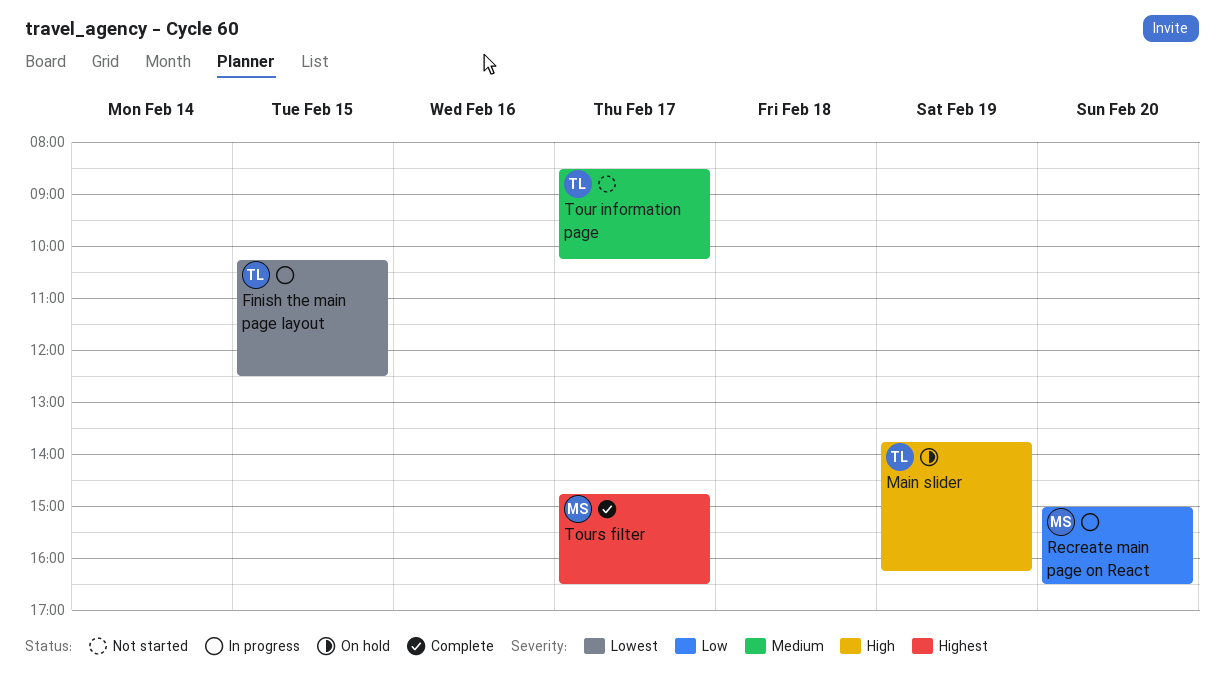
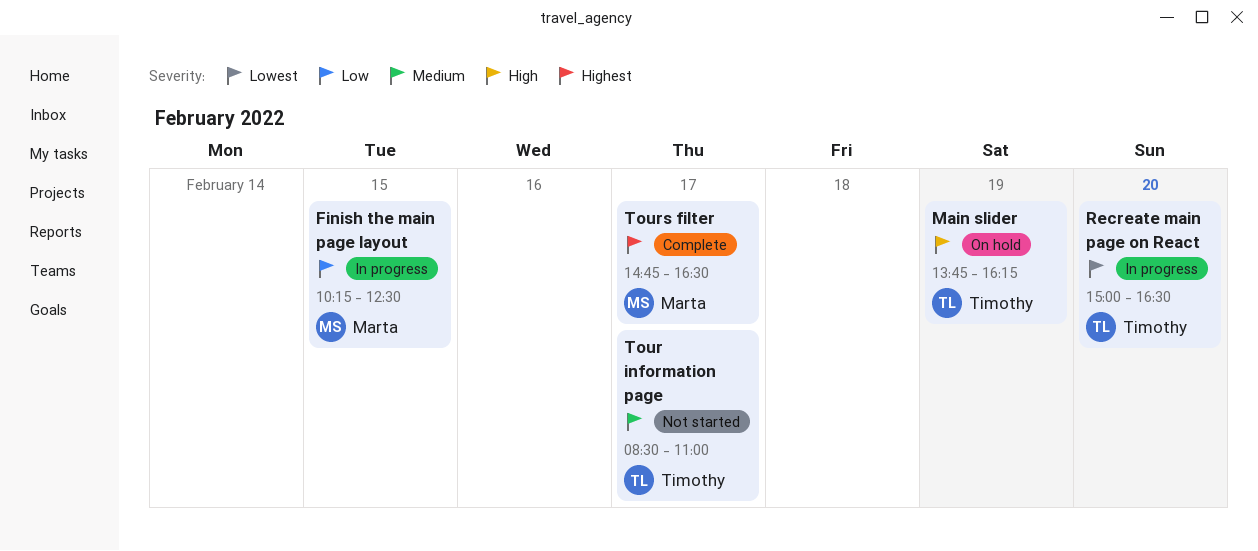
Finish the main page layout, owner: Timothy -> Marta
Finish the main page layout, priority: Lowest -> Low
Recreate main page on React, owner: Marta -> Timothy
Recreate main page on React, priority: Low -> Lowest
Tour information page, ends: 10:15 -> 11:00

